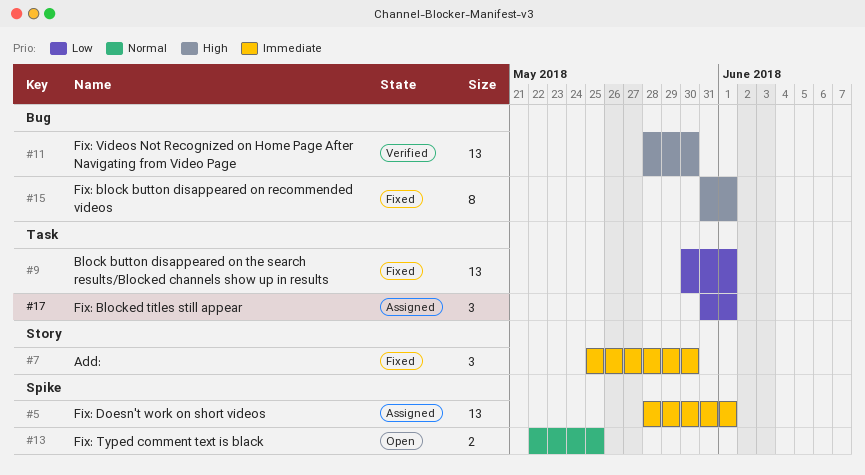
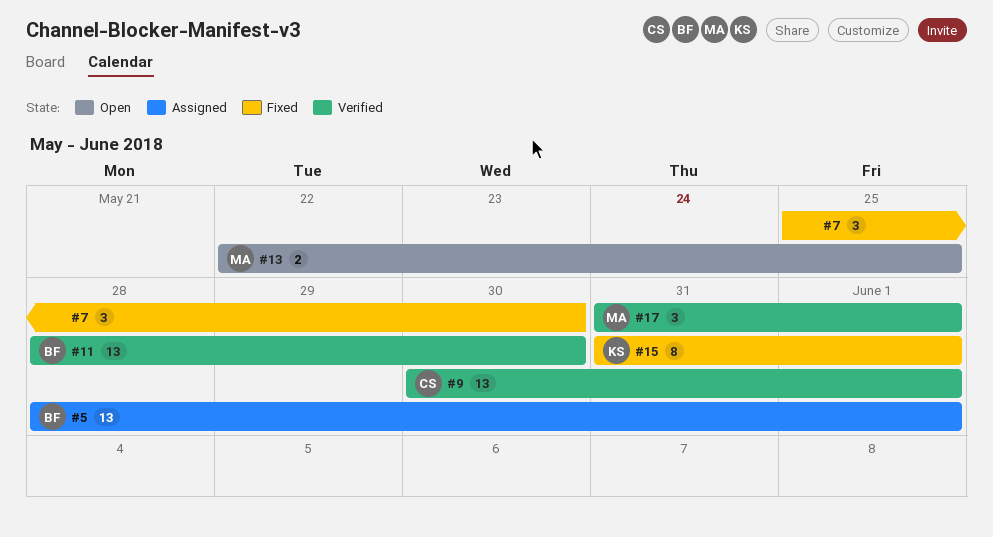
#9, status: Fixed -> Verified
#17, status: Assigned -> Verified

